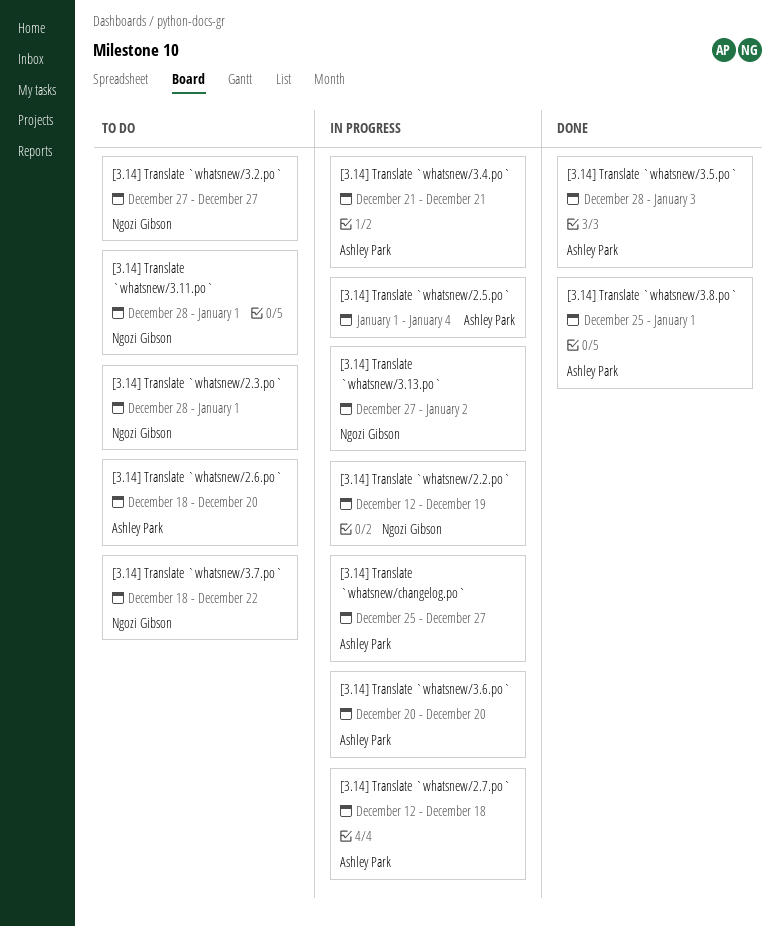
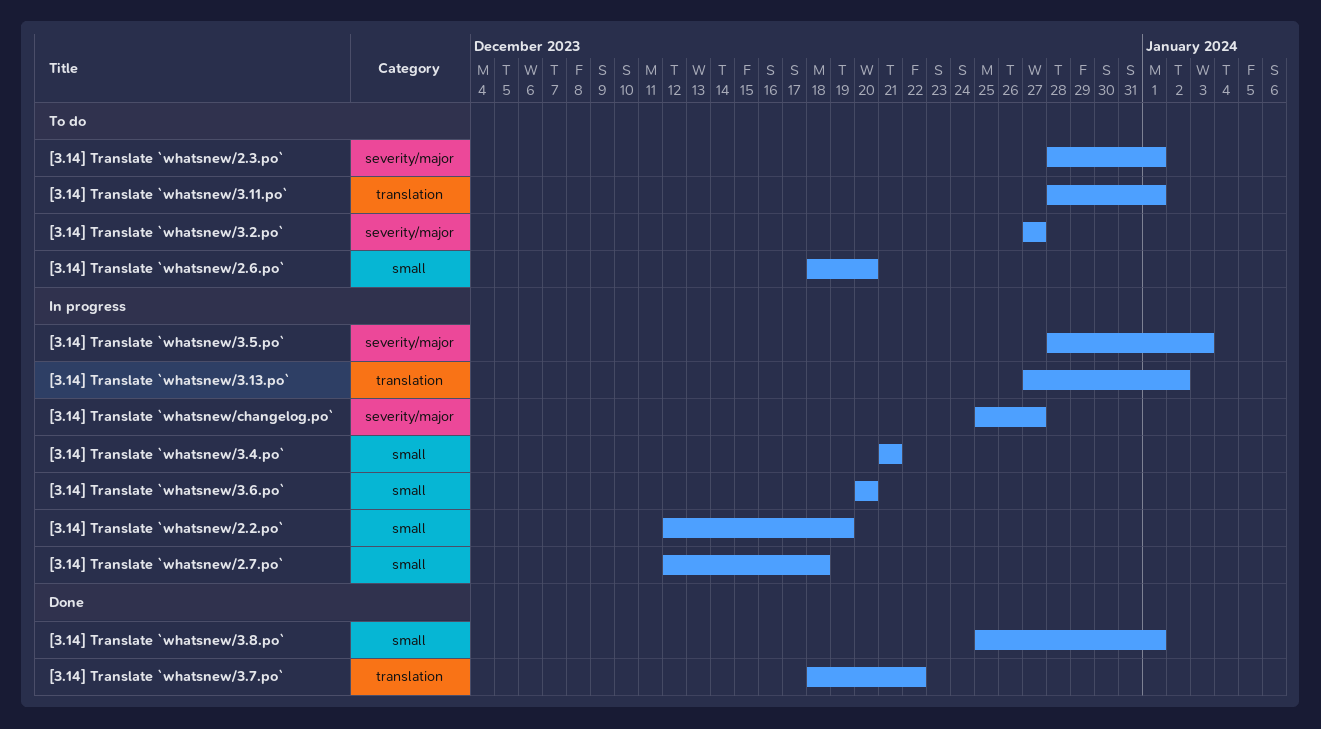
[3.14] Translate `whatsnew/2.5.po`: present -> none
[3.14] Translate `whatsnew/3.5.po`, status: Done -> In progress
[3.14] Translate `whatsnew/3.7.po`, status: To do -> Done

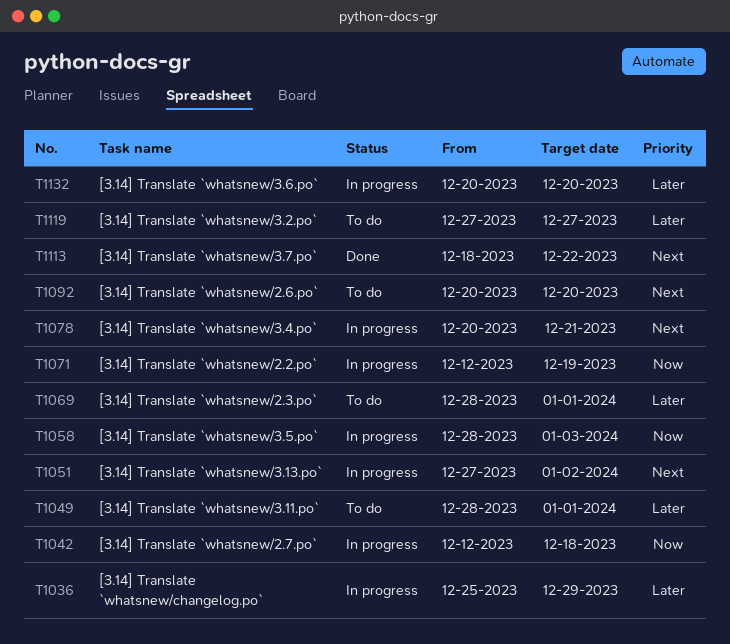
[3.14] Translate `whatsnew/2.6.po`, start: Dec 18 -> Dec 20
[3.14] Translate `whatsnew/3.4.po`, start: Dec 21 -> Dec 20
[3.14] Translate `whatsnew/3.8.po`: present -> none
[3.14] Translate `whatsnew/changelog.po`, due: Dec 27 -> Dec 29

